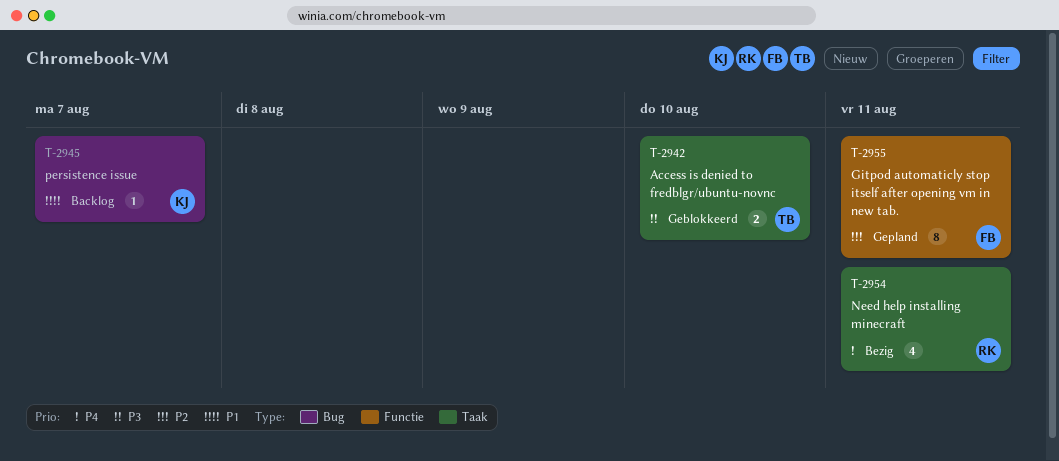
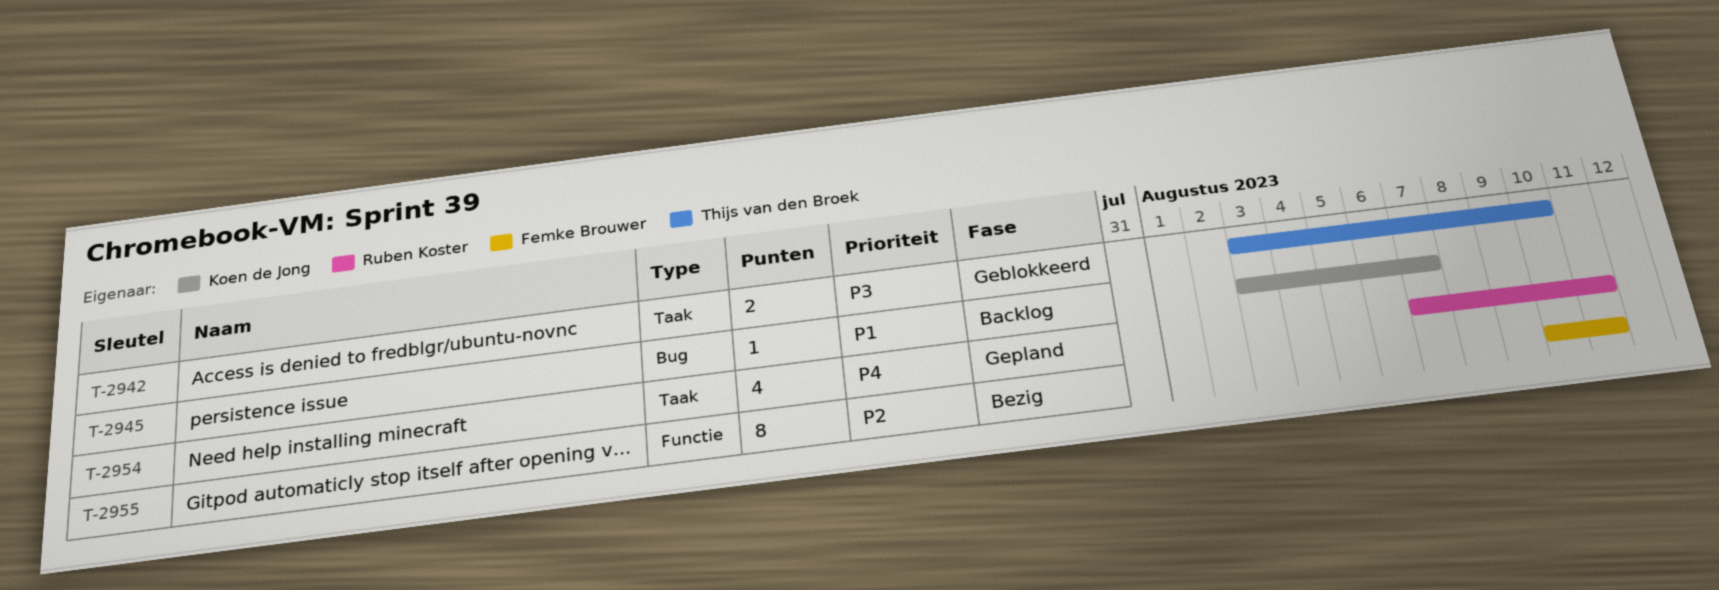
T-2954, status: Bezig -> Gepland
T-2955, status: Gepland -> Bezig

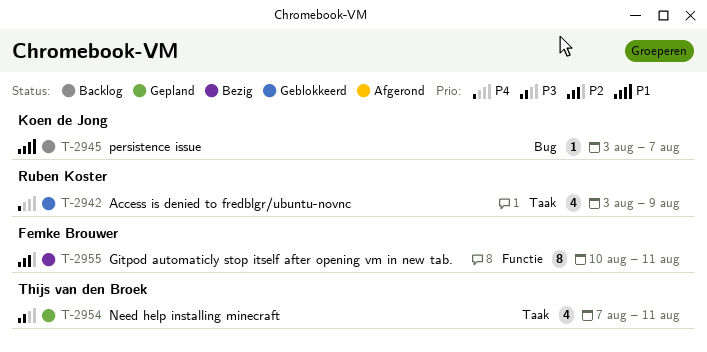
T-2942, owner: Thijs van den Broek -> Ruben Koster
T-2942, priority: P3 -> P4
T-2942, estimate: 2 -> 4
T-2942, due: Aug 10 -> Aug 9
T-2954, owner: Ruben Koster -> Thijs van den Broek
T-2954, priority: P4 -> P3

